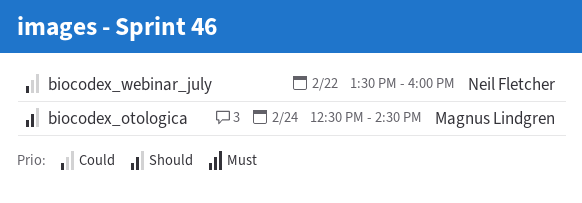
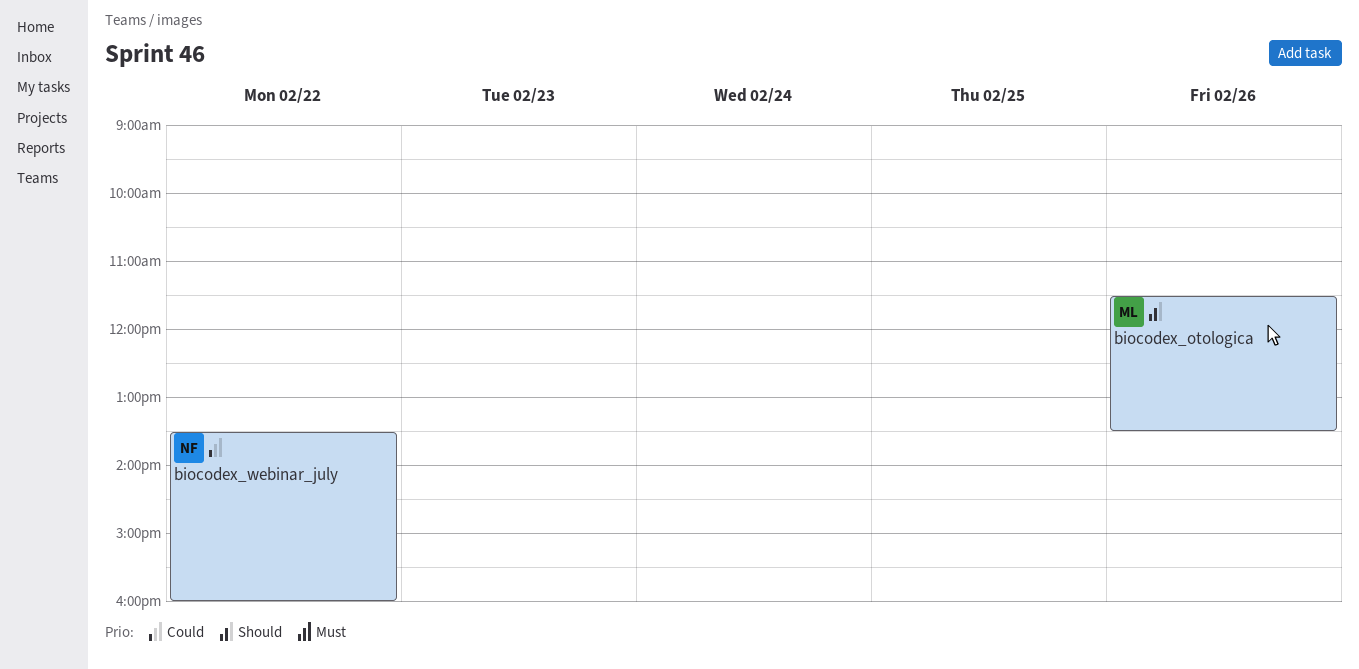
biocodex_otologica, day: Feb 24 -> Feb 26
biocodex_otologica, begins: 12:30 -> 11:30
biocodex_otologica, ends: 14:30 -> 13:30

